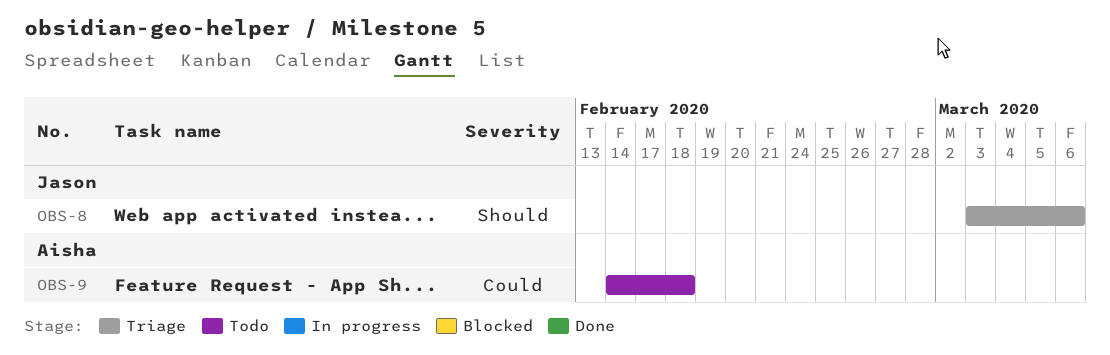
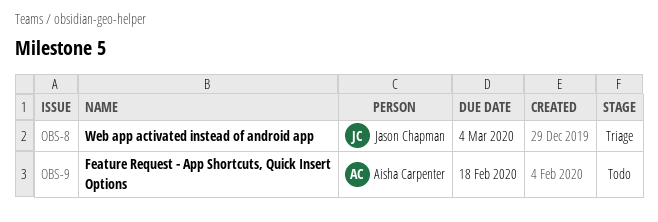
OBS-8, due: Mar 6 -> Mar 4

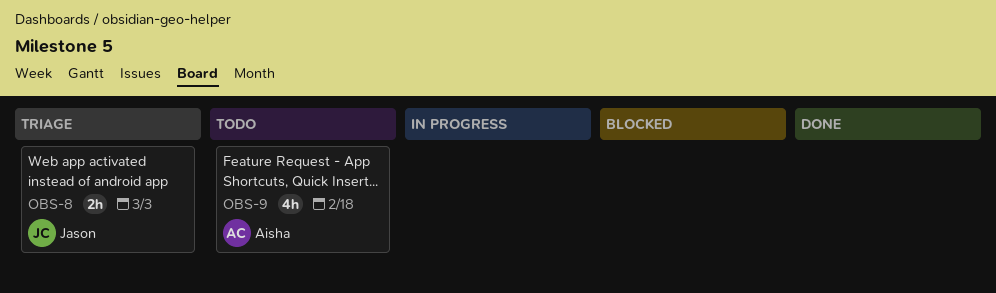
OBS-8, due: Mar 4 -> Mar 3

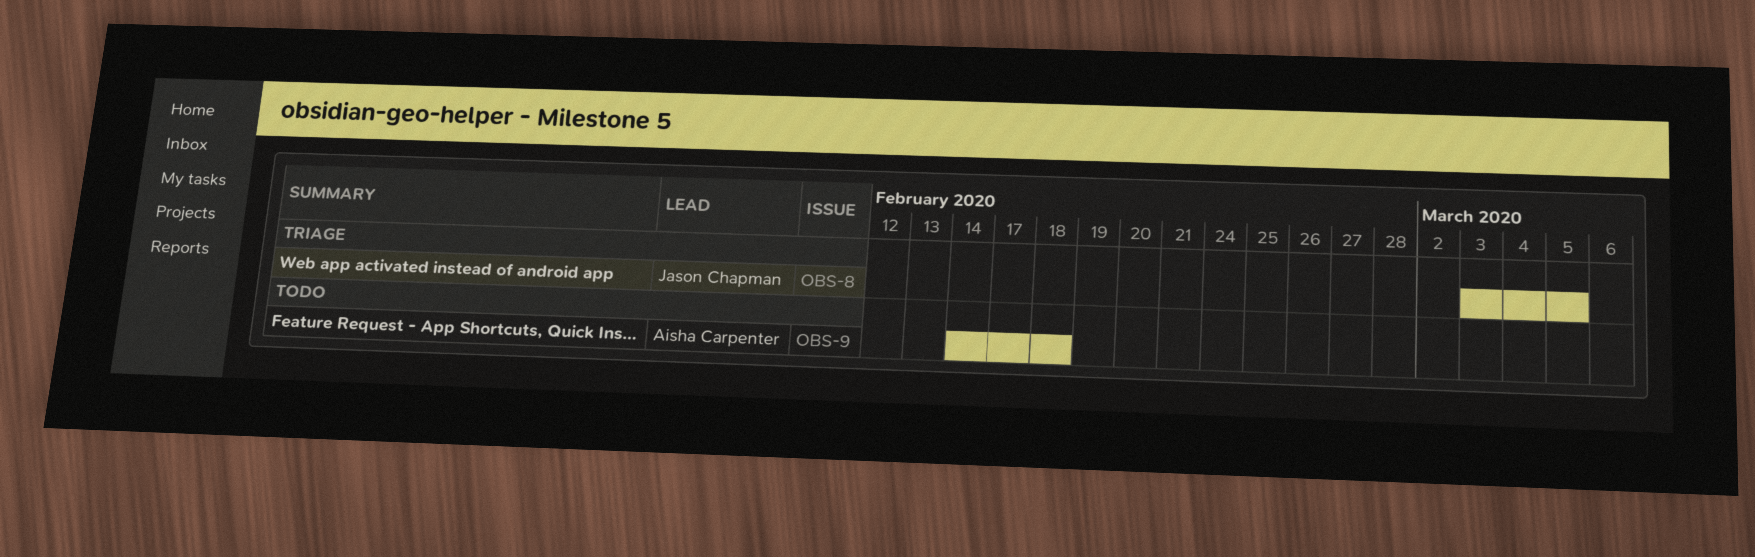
OBS-8, due: Mar 3 -> Mar 5

